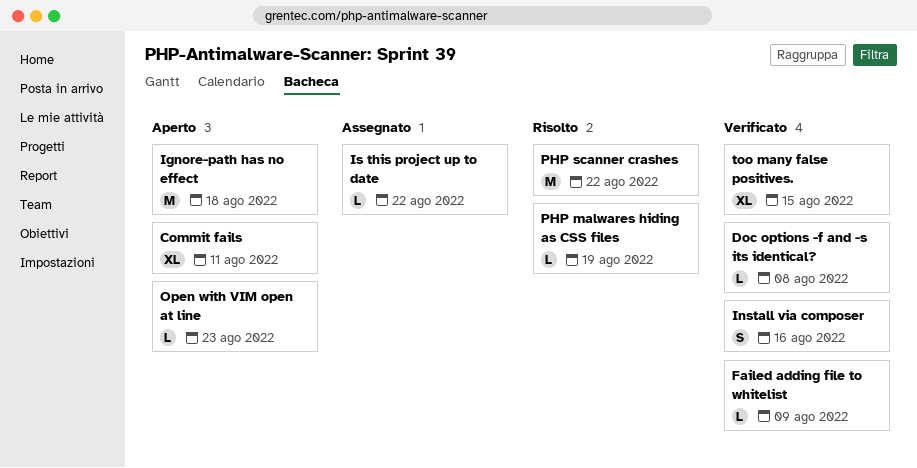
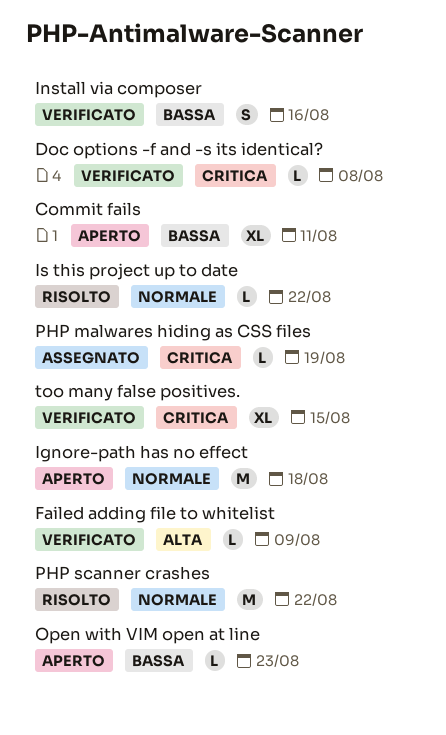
Is this project up to date, status: Assegnato -> Risolto
PHP malwares hiding as CSS files, status: Risolto -> Assegnato

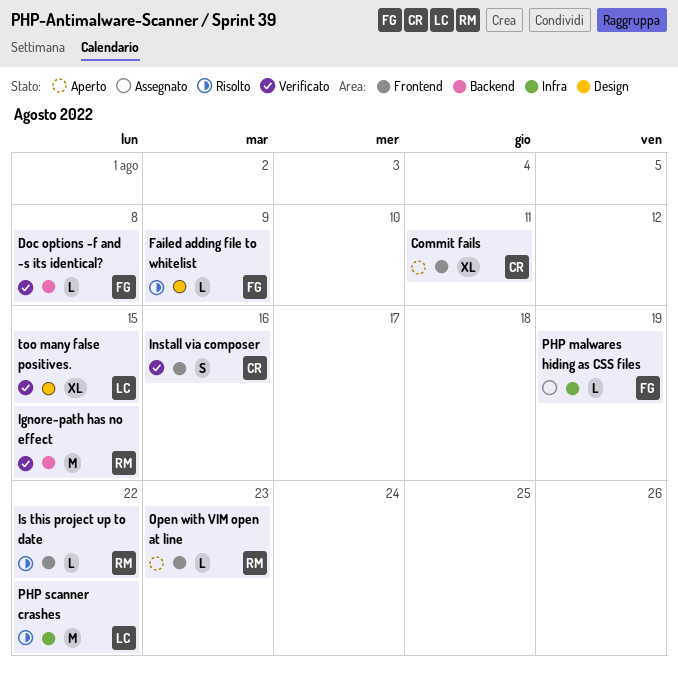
Failed adding file to whitelist, status: Verificato -> Risolto
Ignore-path has no effect, status: Aperto -> Verificato
Ignore-path has no effect, due: Aug 18 -> Aug 15

